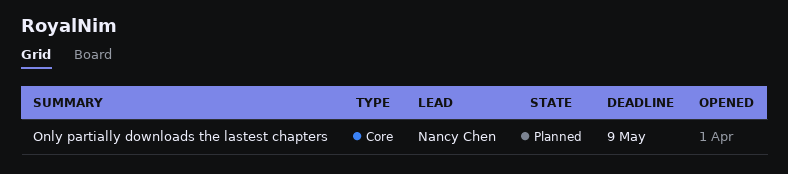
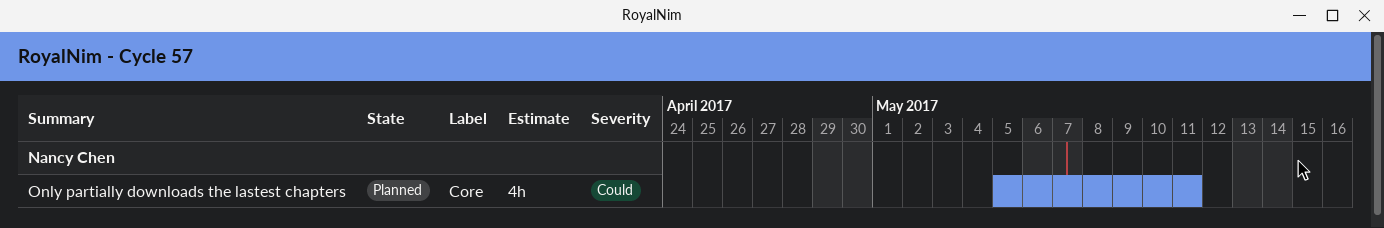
Only partially downloads the lastest chapters, due: May 9 -> May 11

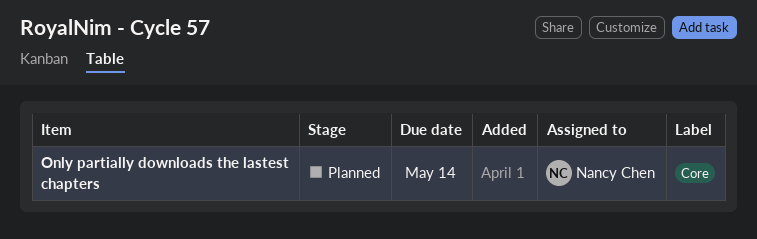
Only partially downloads the lastest chapters, due: May 11 -> May 14

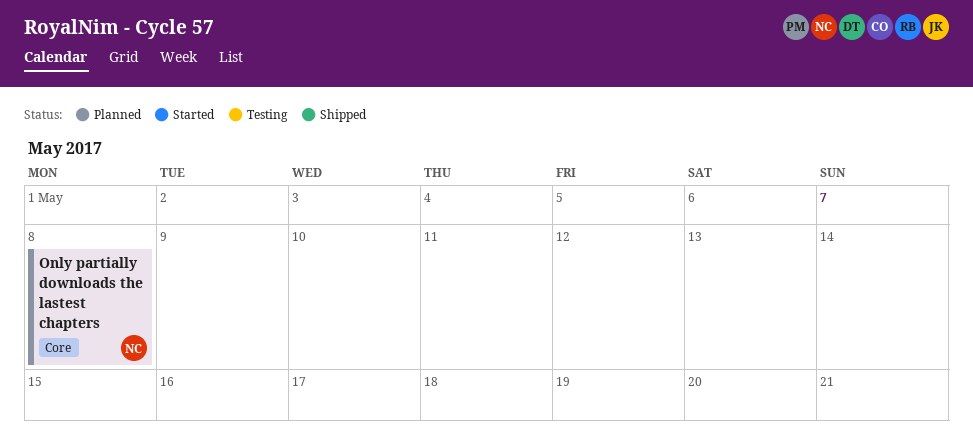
Only partially downloads the lastest chapters, due: May 14 -> May 8

